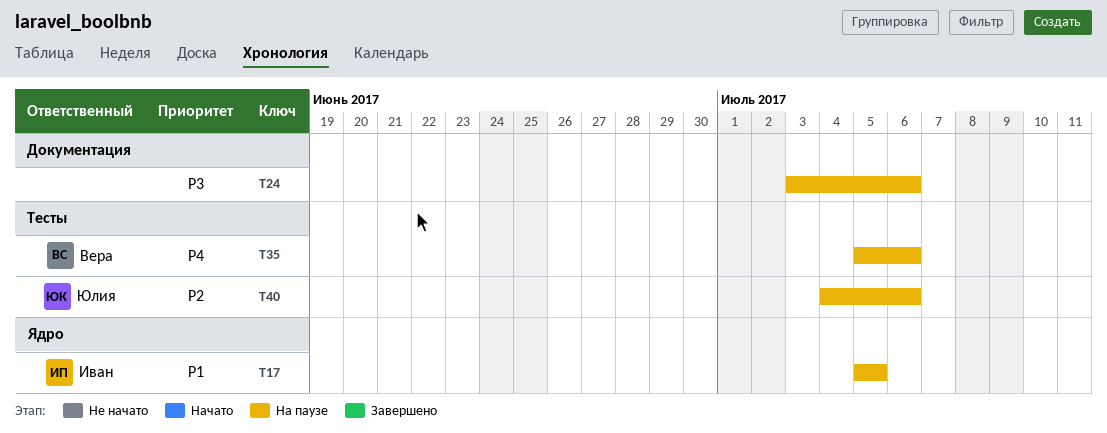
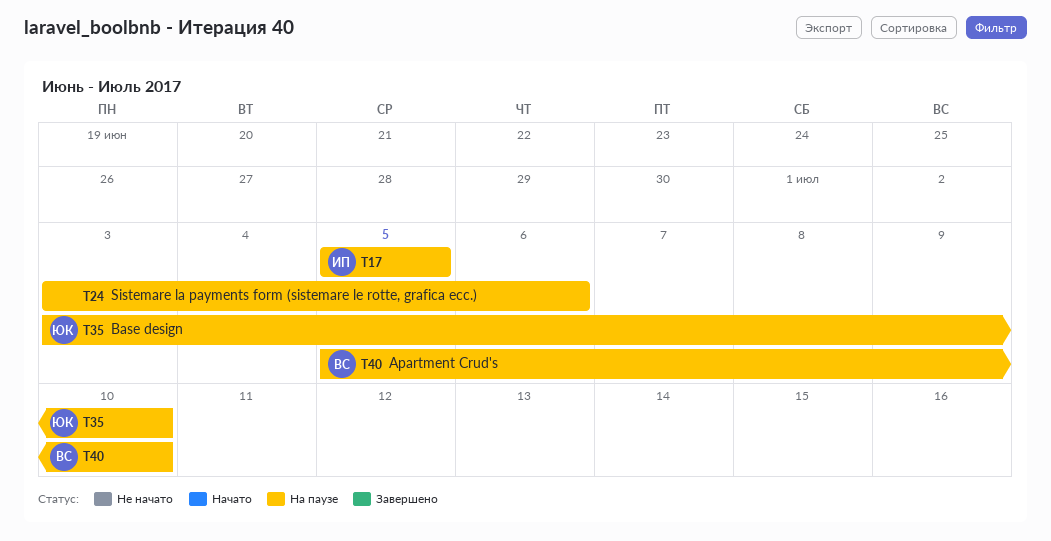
T35, owner: Вера -> Юлия
T35, start: Jul 5 -> Jul 3
T35, due: Jul 6 -> Jul 10
T40, owner: Юлия -> Вера
T40, start: Jul 4 -> Jul 5
T40, due: Jul 6 -> Jul 10

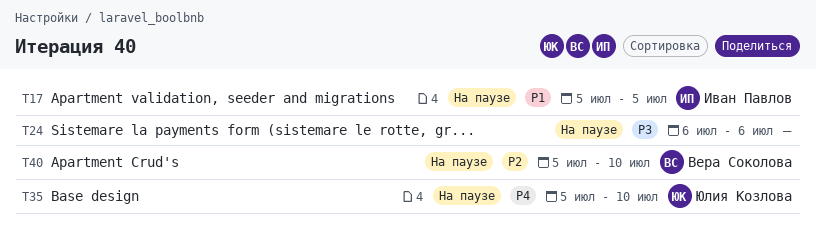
T24, start: Jul 3 -> Jul 6
T35, start: Jul 3 -> Jul 5

